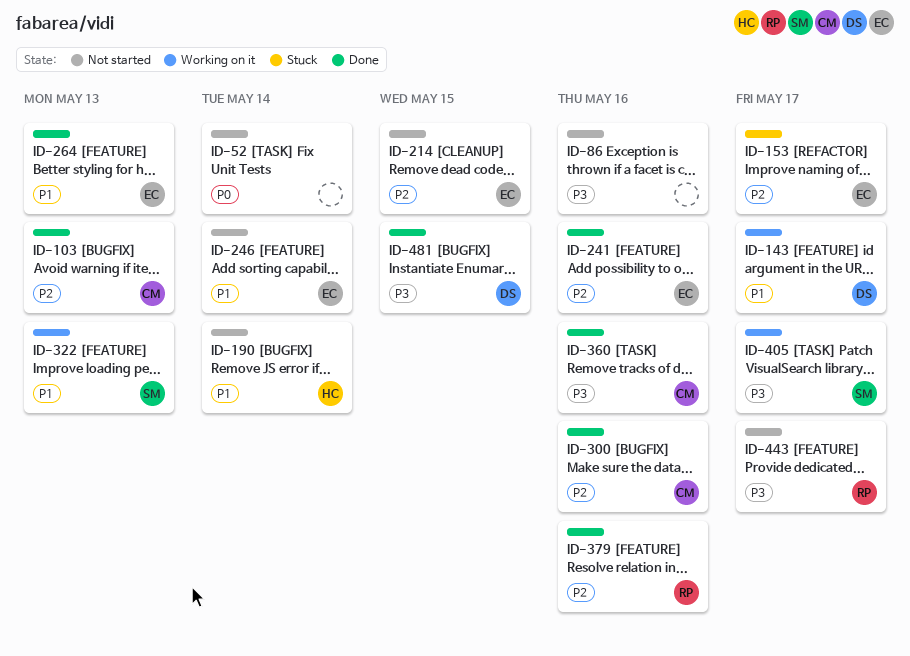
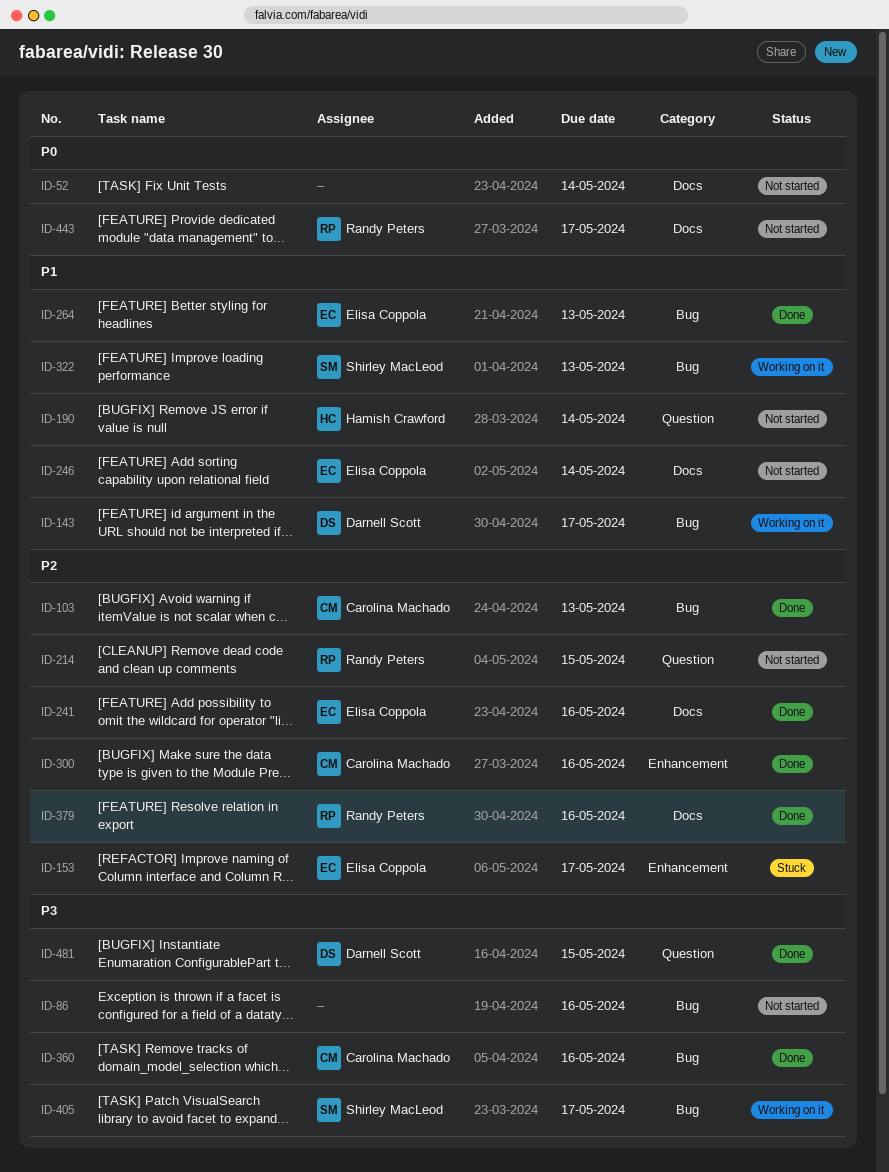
ID-214, owner: Elisa Coppola -> Randy Peters
ID-443, priority: P3 -> P0

